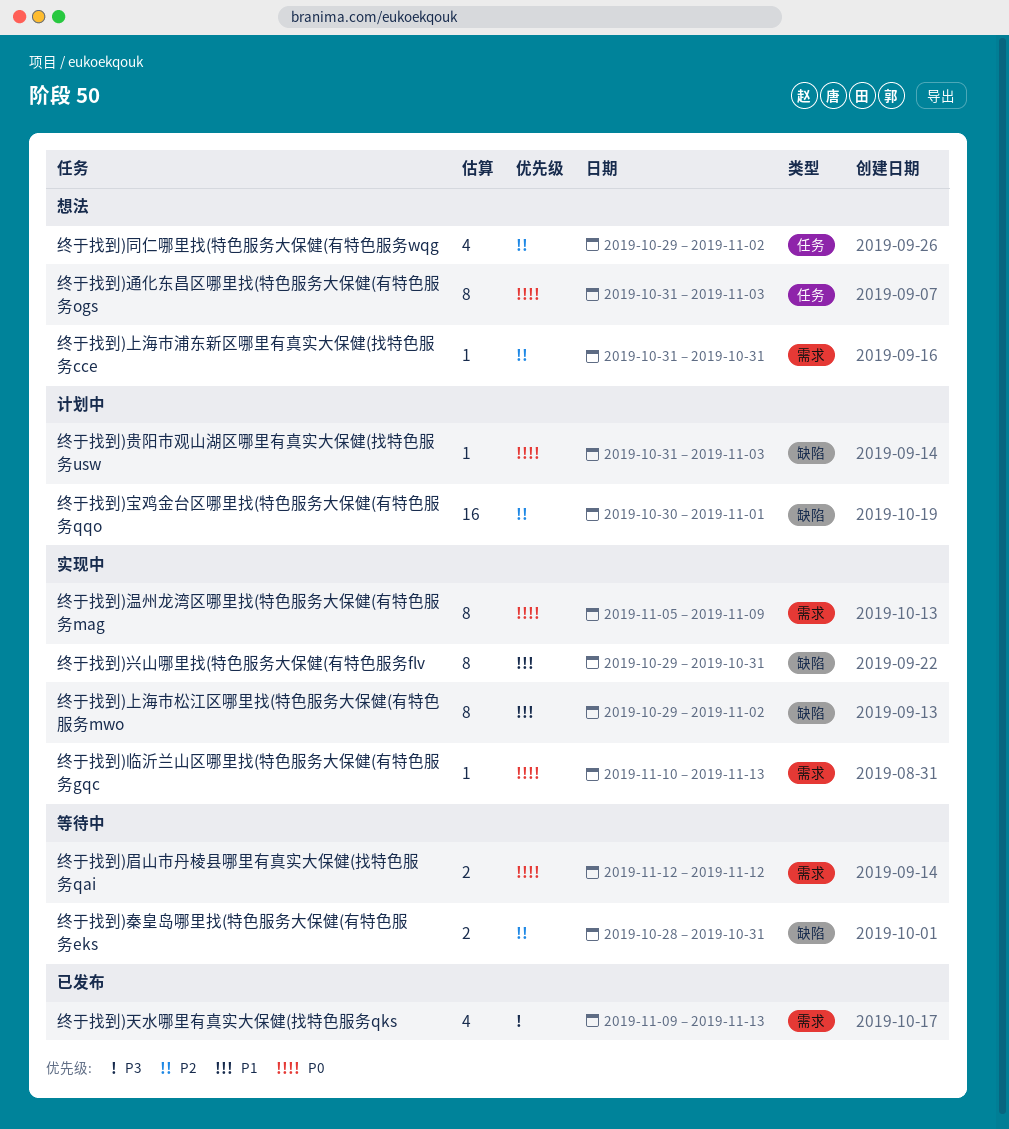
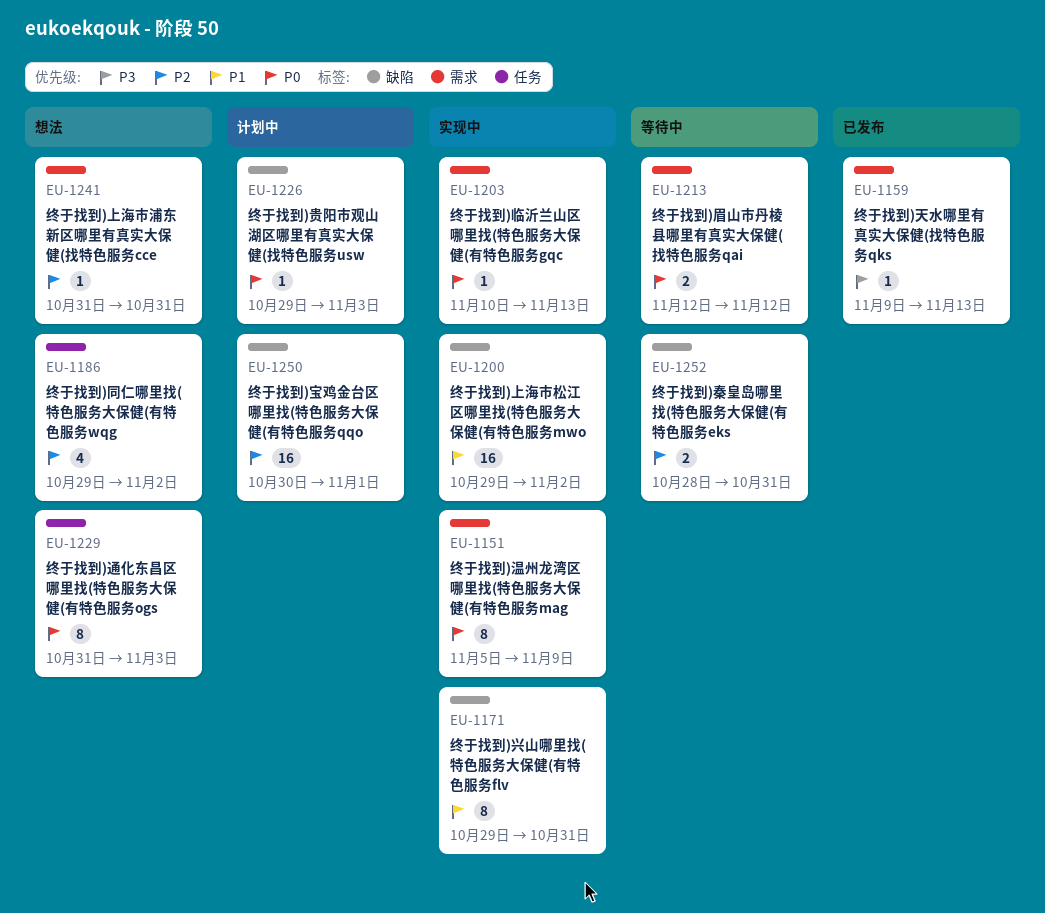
终于找到)上海市松江区哪里找(特色服务大保健(有特色服务mwo, estimate: 8 -> 16
终于找到)天水哪里有真实大保健(找特色服务qks, estimate: 4 -> 1
终于找到)贵阳市观山湖区哪里有真实大保健(找特色服务usw, start: Oct 31 -> Oct 29

